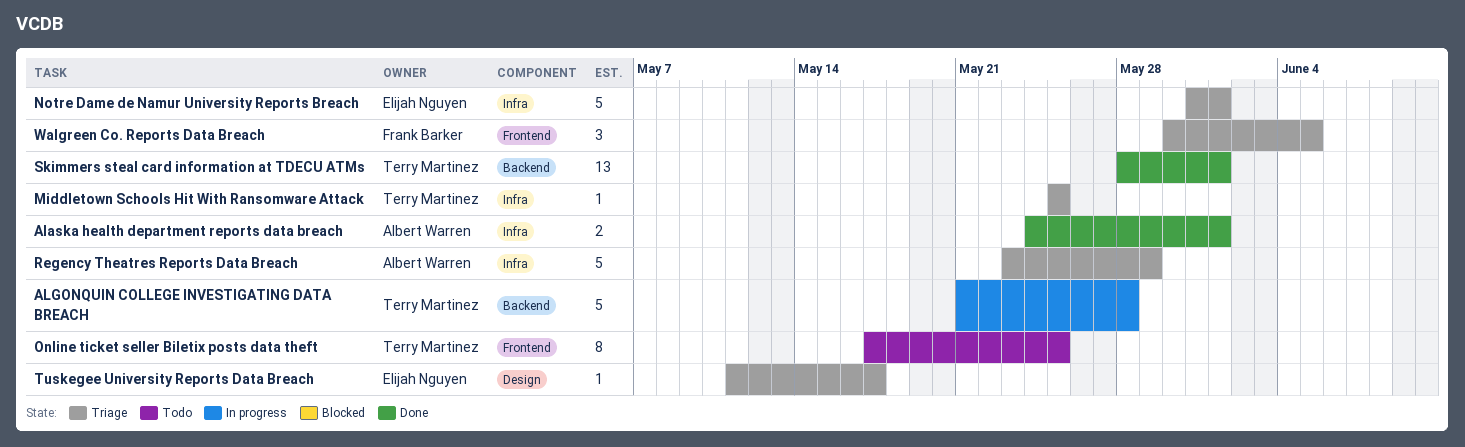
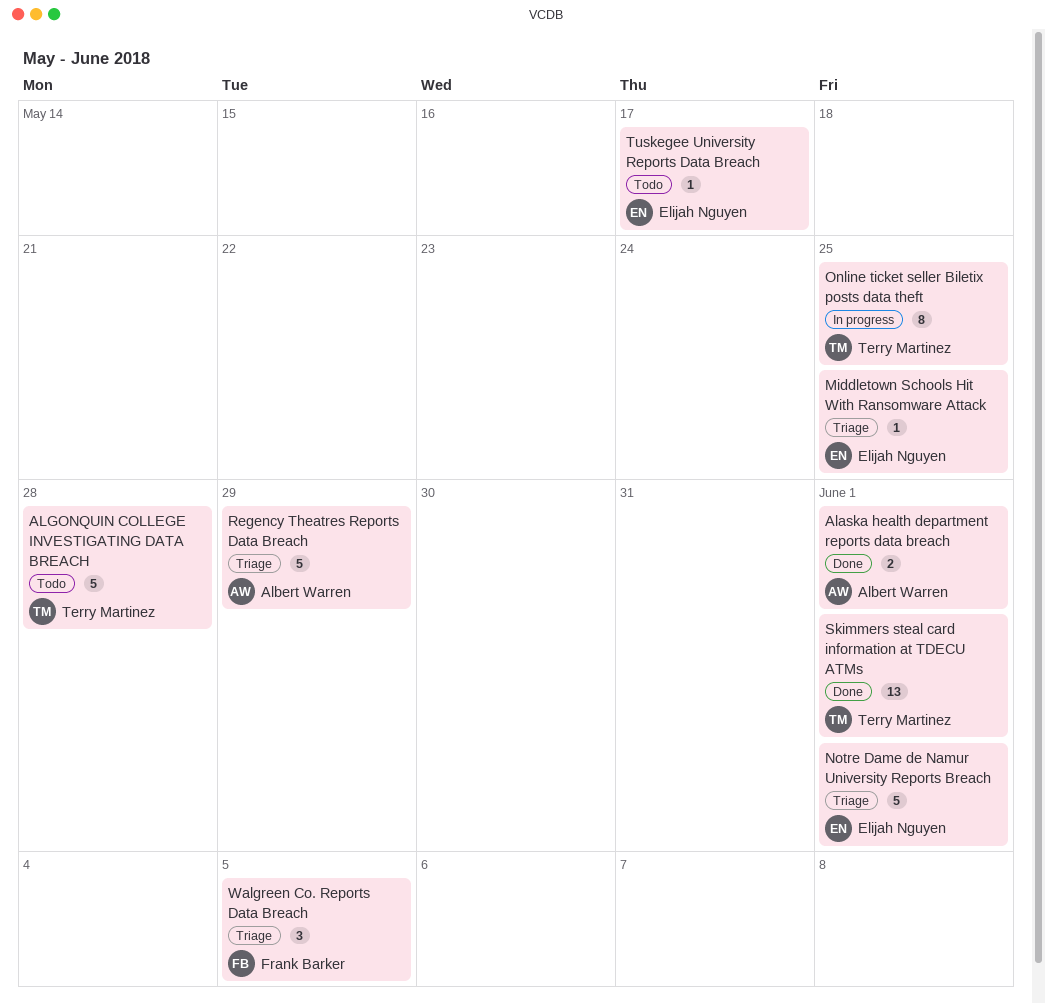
ALGONQUIN COLLEGE INVESTIGATING DATA BREACH, status: In progress -> Todo
Middletown Schools Hit With Ransomware Attack, owner: Terry Martinez -> Elijah Nguyen
Online ticket seller Biletix posts data theft, status: Todo -> In progress
Tuskegee University Reports Data Breach, status: Triage -> Todo

